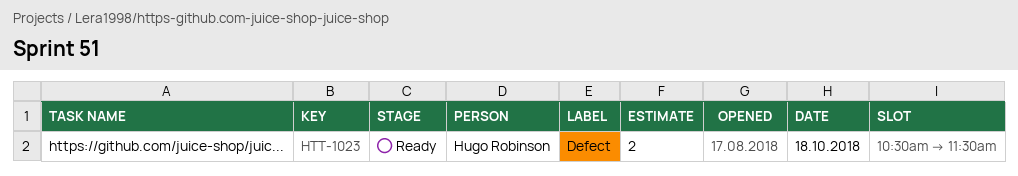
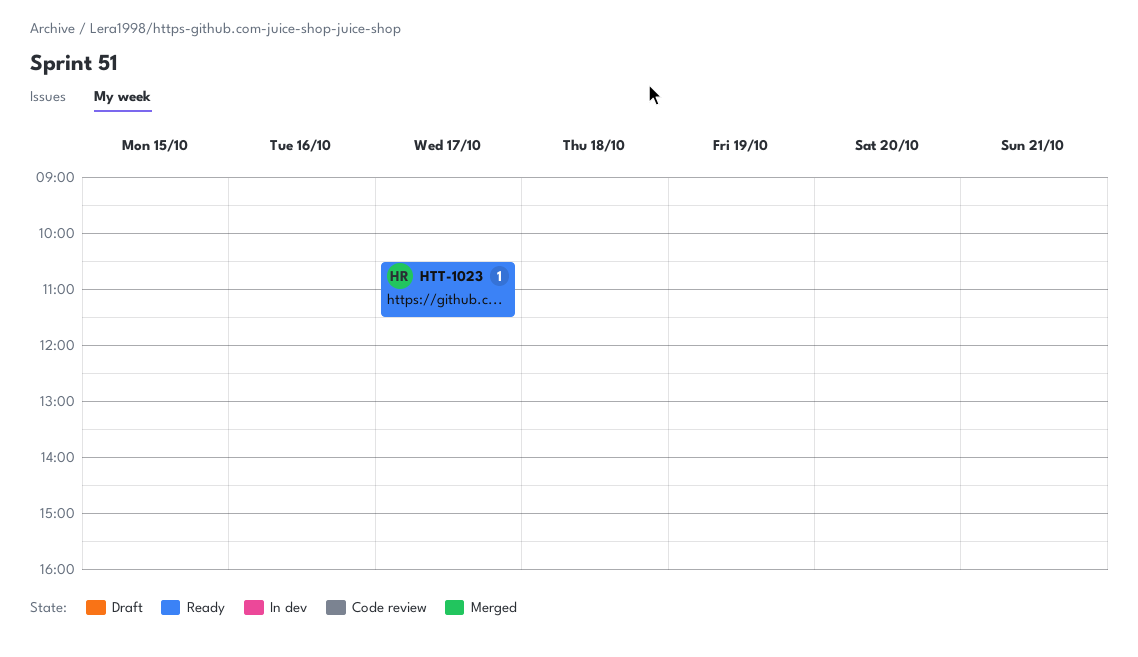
HTT-1023, estimate: 2 -> 1
HTT-1023, day: Oct 18 -> Oct 17

